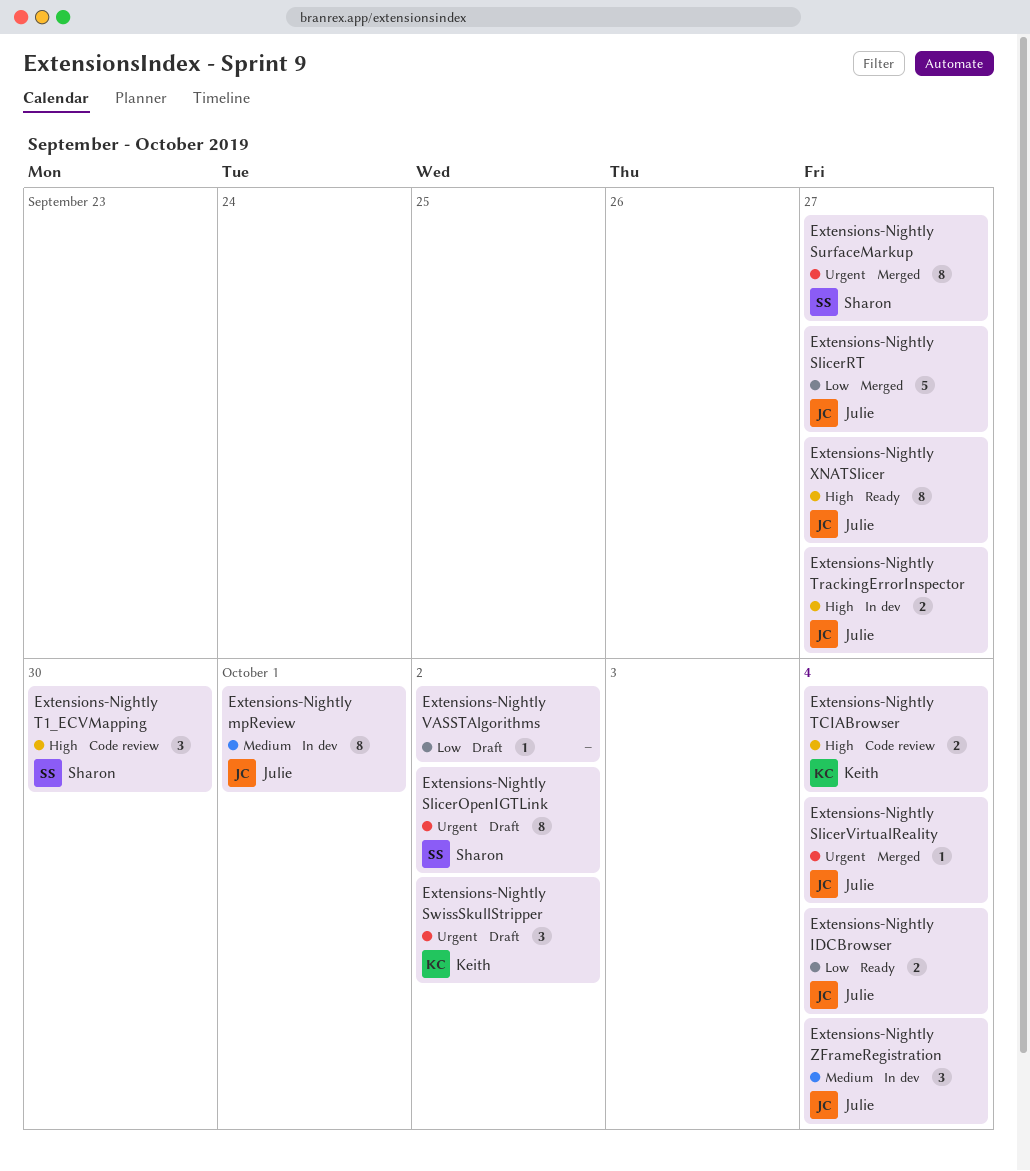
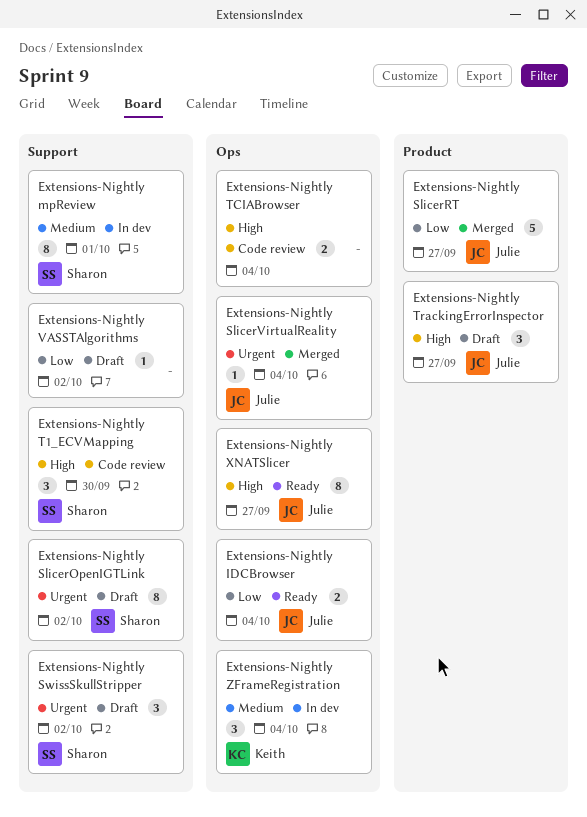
Extensions-Nightly mpReview, owner: Julie -> Sharon
Extensions-Nightly SurfaceMarkup: present -> none
Extensions-Nightly SwissSkullStripper, owner: Keith -> Sharon
Extensions-Nightly TCIABrowser, owner: Keith -> none
Extensions-Nightly TrackingErrorInspector, status: In dev -> Draft
Extensions-Nightly TrackingErrorInspector, estimate: 2 -> 3
Extensions-Nightly ZFrameRegistration, owner: Julie -> Keith

